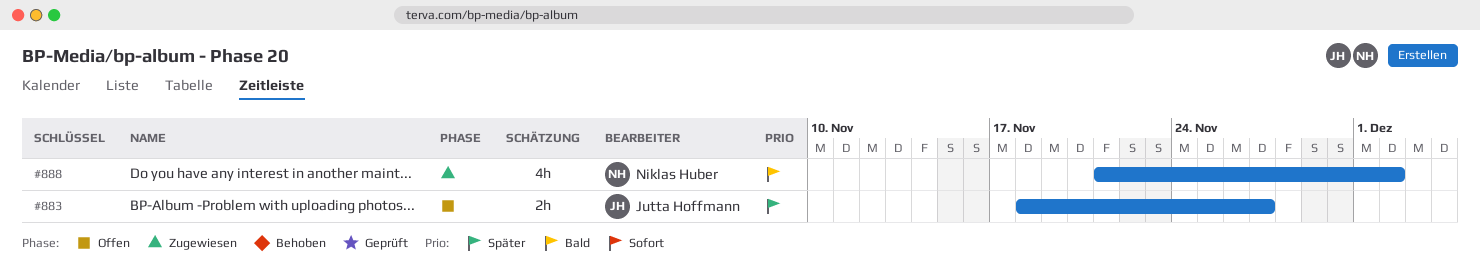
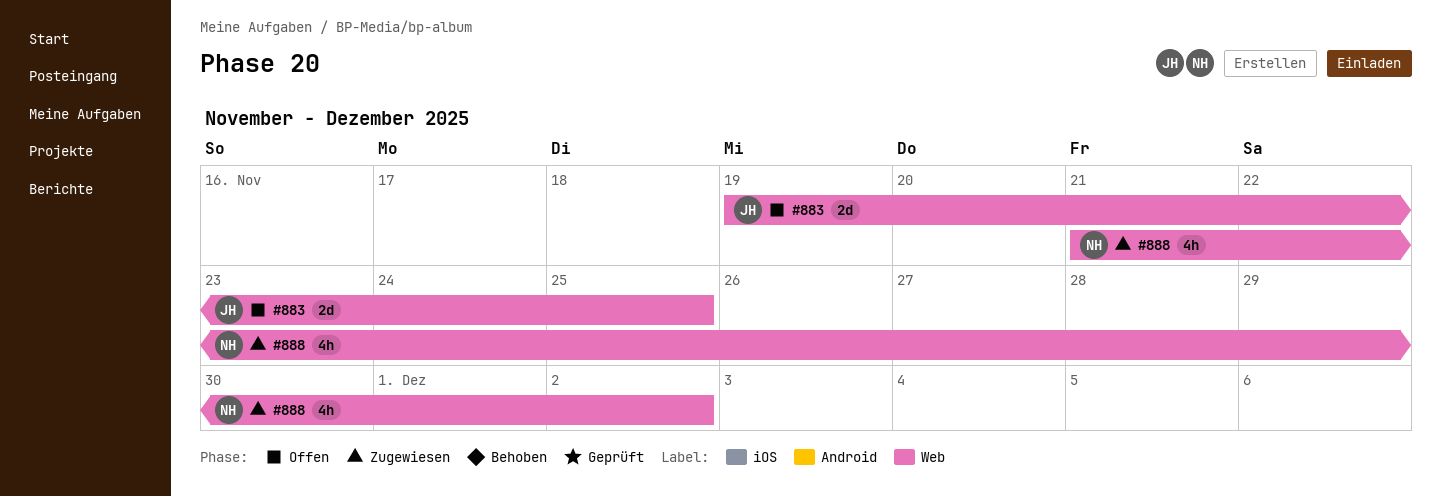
#883, estimate: 2h -> 2d
#883, start: Nov 18 -> Nov 19
#883, due: Nov 27 -> Nov 25

